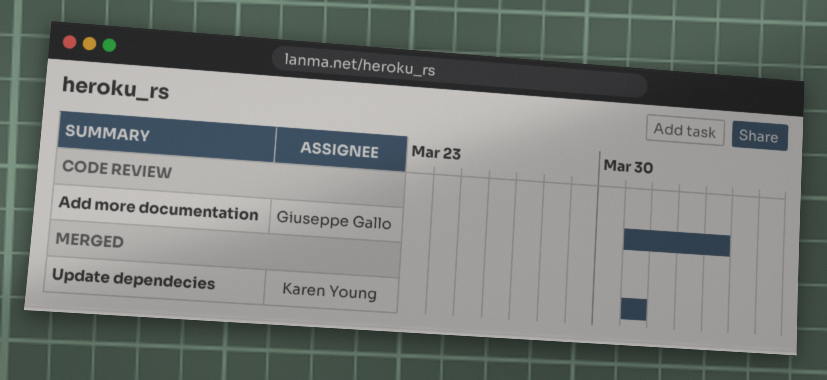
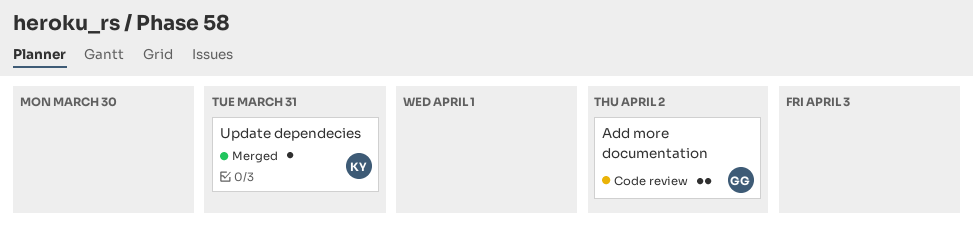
Add more documentation, due: Apr 3 -> Apr 2

